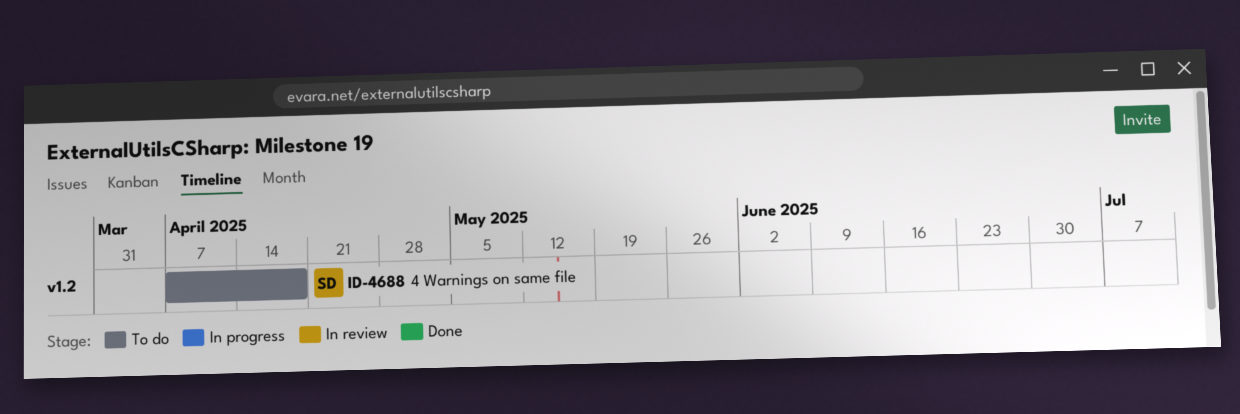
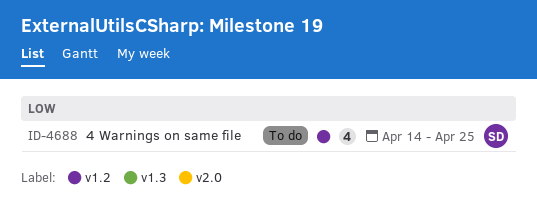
ID-4688, start: Apr 7 -> Apr 14
ID-4688, due: Apr 18 -> Apr 25

